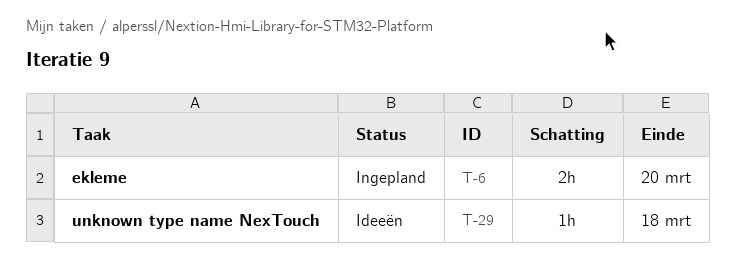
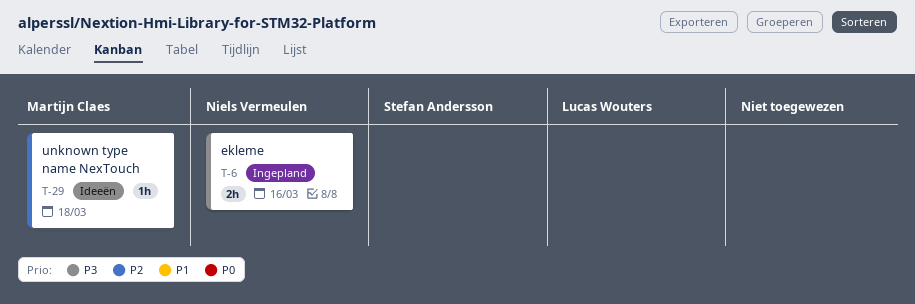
T-6, due: Mar 20 -> Mar 16

